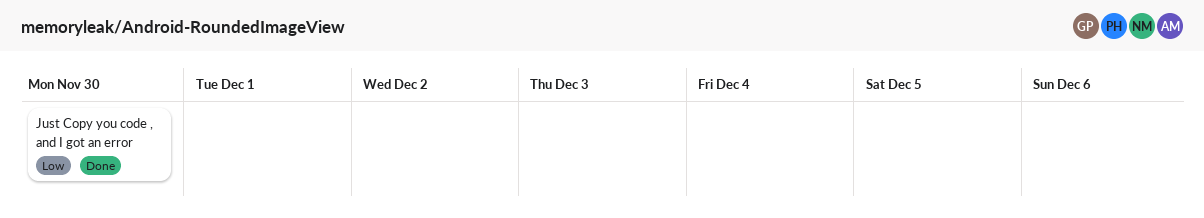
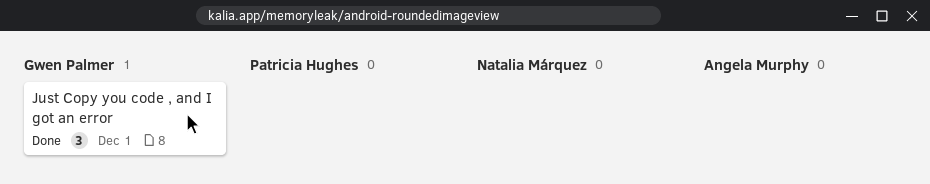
Just Copy you code , and I got an error, due: Nov 30 -> Dec 1

